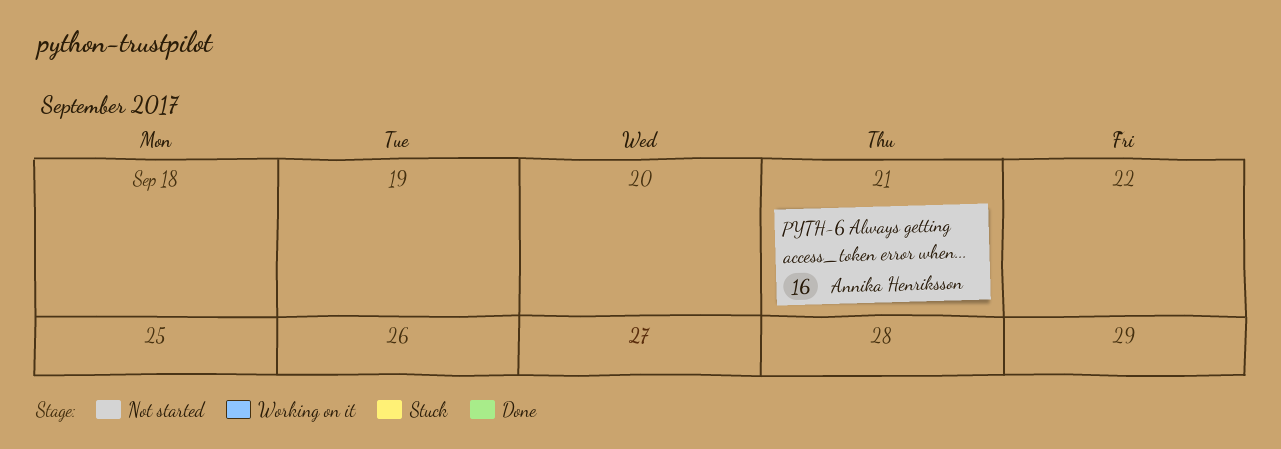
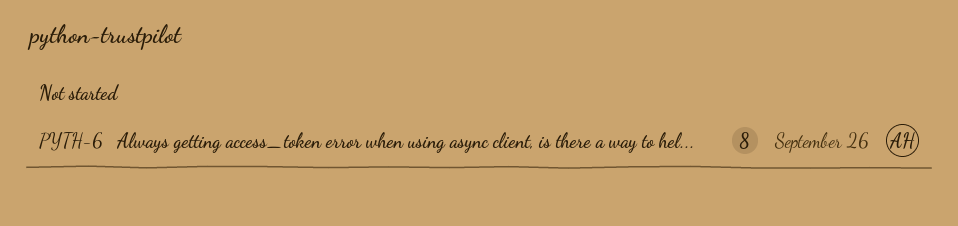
PYTH-6, estimate: 16 -> 8
PYTH-6, due: Sep 21 -> Sep 26

